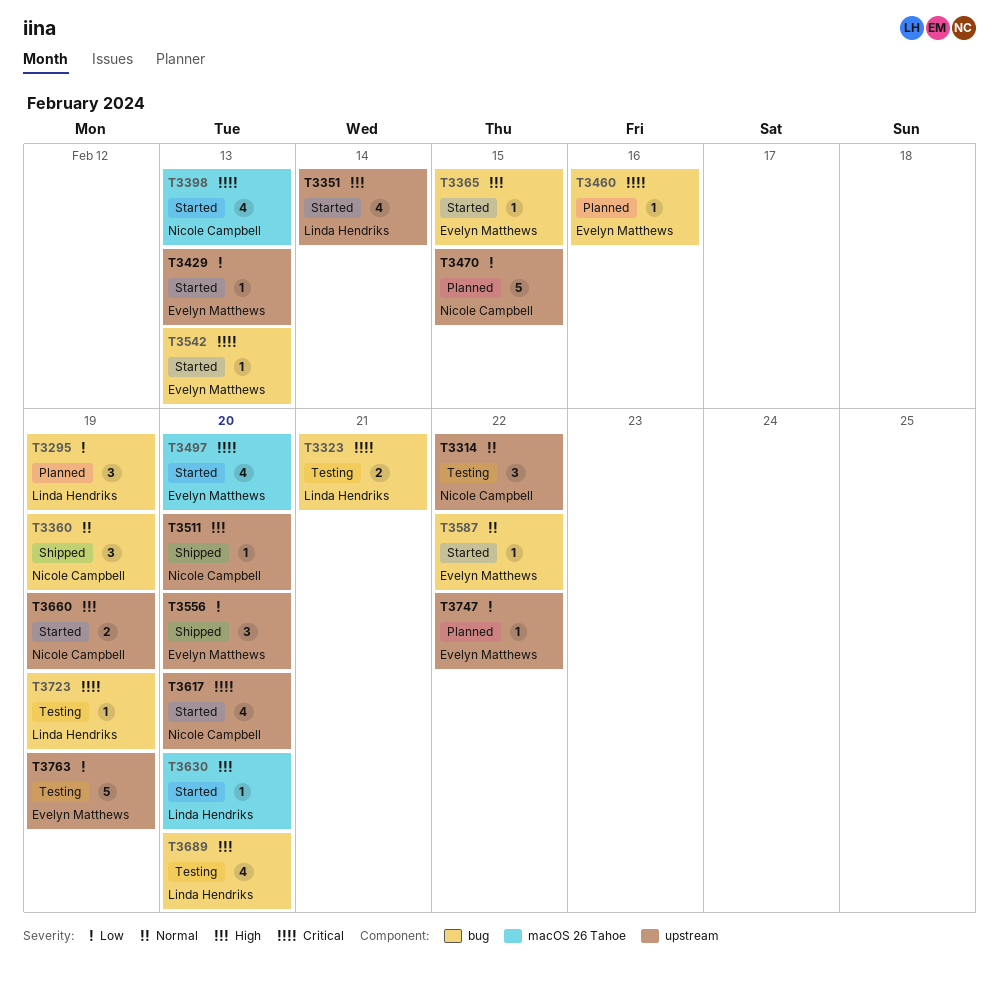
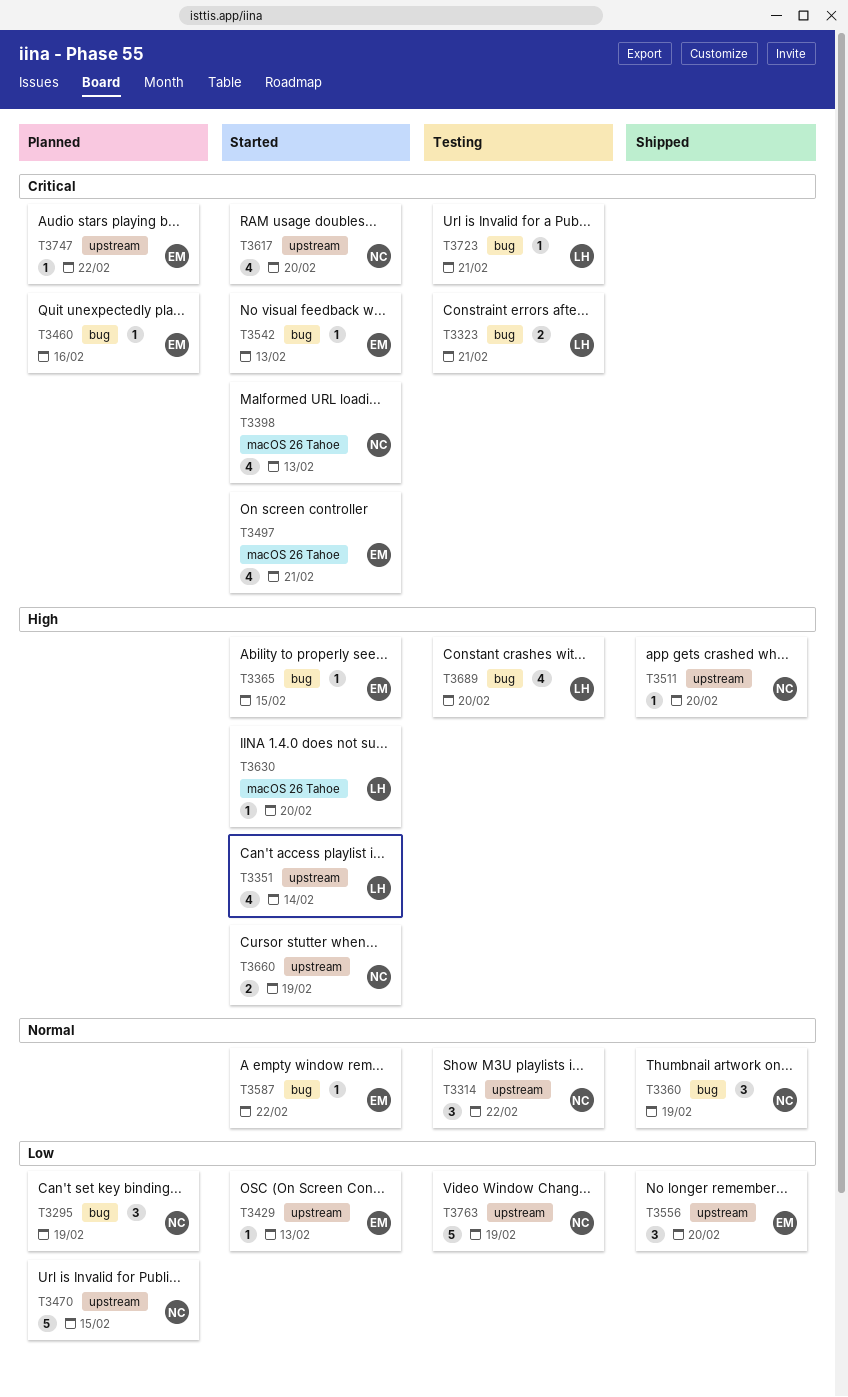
T3295, owner: Linda Hendriks -> Nicole Campbell
T3497, due: Feb 20 -> Feb 21
T3723, due: Feb 19 -> Feb 21
T3747, priority: Low -> Critical
T3763, owner: Evelyn Matthews -> Nicole Campbell

